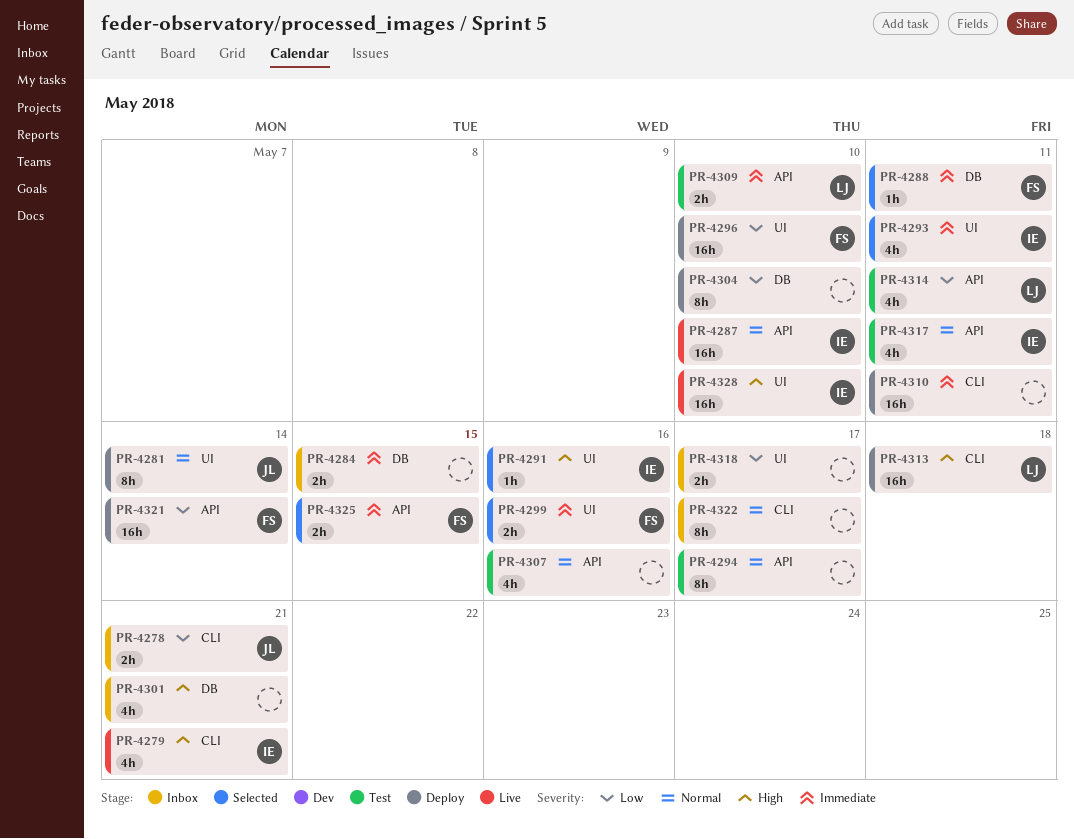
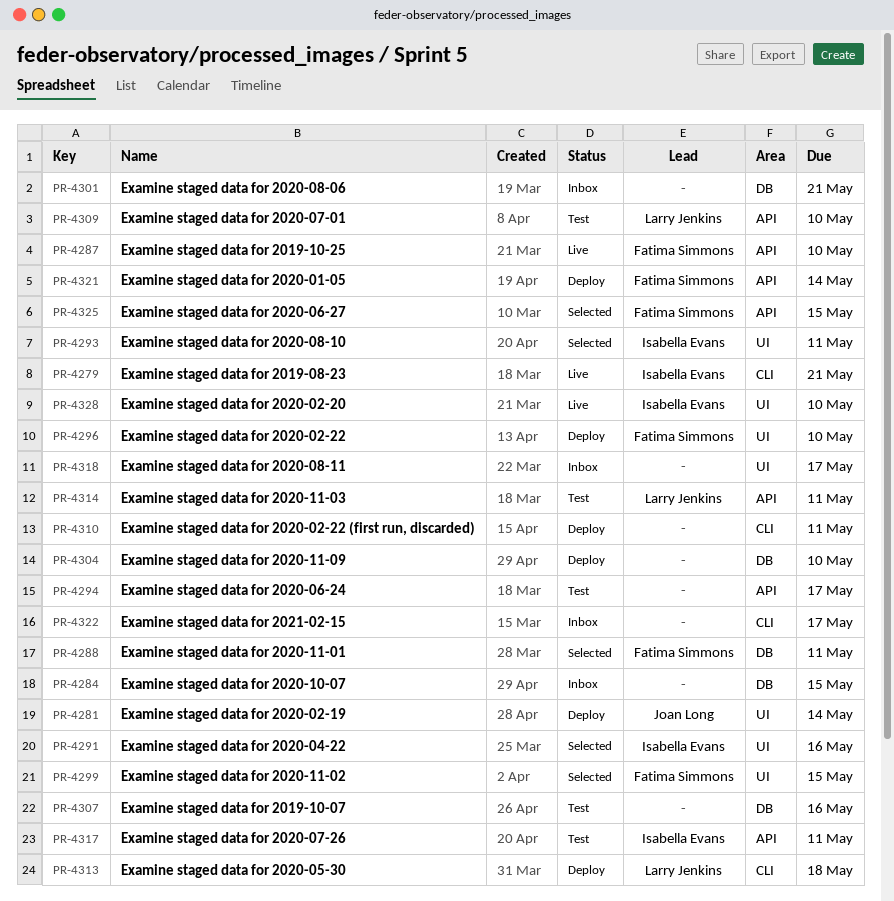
PR-4278: present -> none
PR-4287, owner: Isabella Evans -> Fatima Simmons
PR-4299, due: May 16 -> May 15
PR-4307, label: API -> DB

